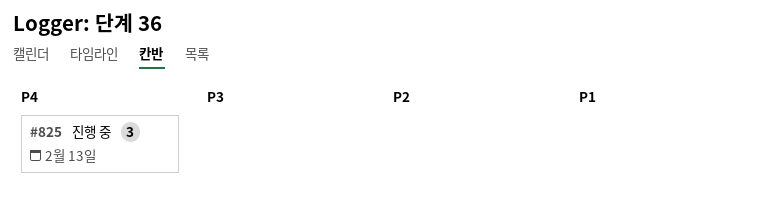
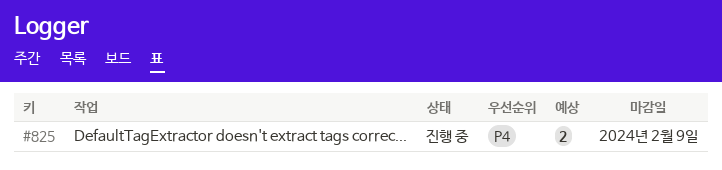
#825, estimate: 3 -> 2
#825, due: Feb 13 -> Feb 9

